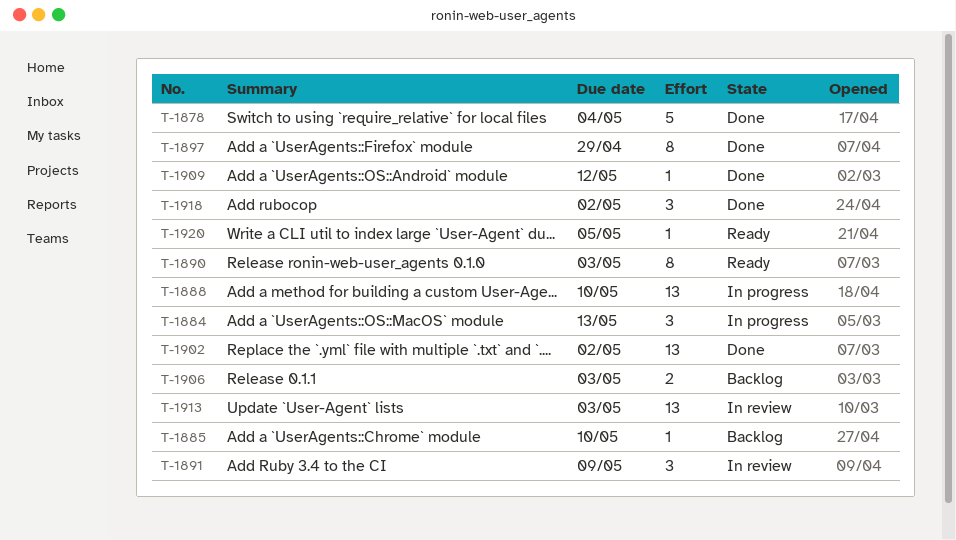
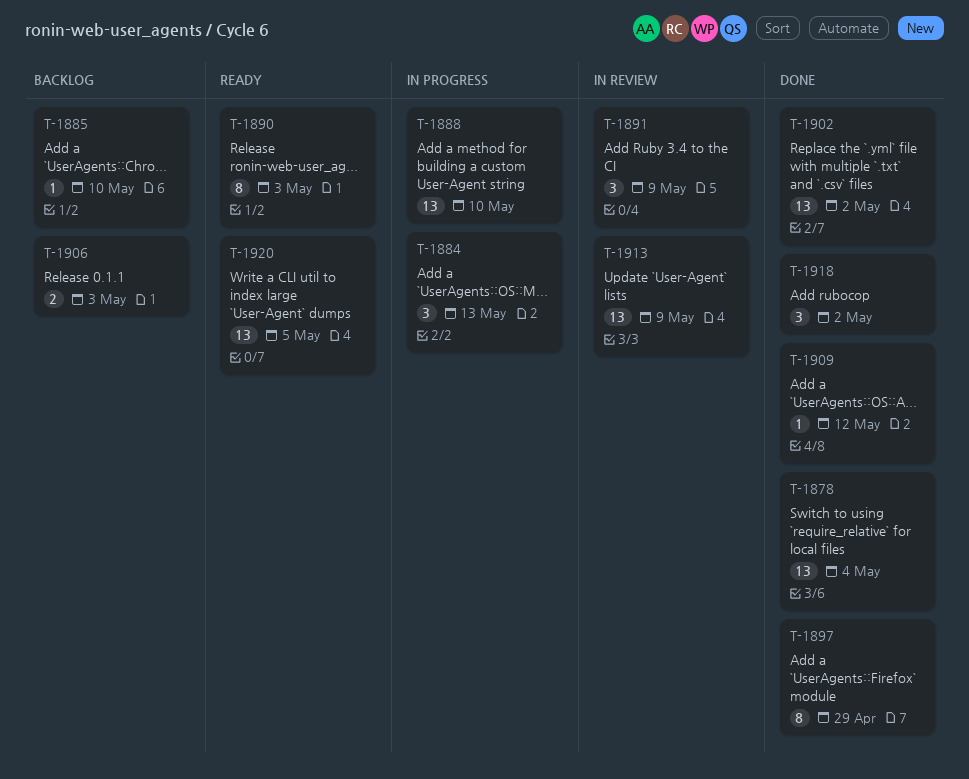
T-1878, estimate: 5 -> 13
T-1913, due: May 3 -> May 9
T-1920, estimate: 1 -> 13

